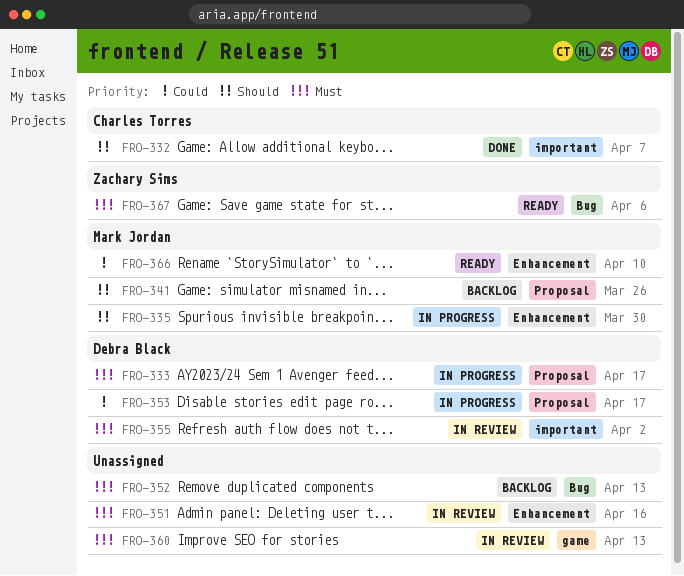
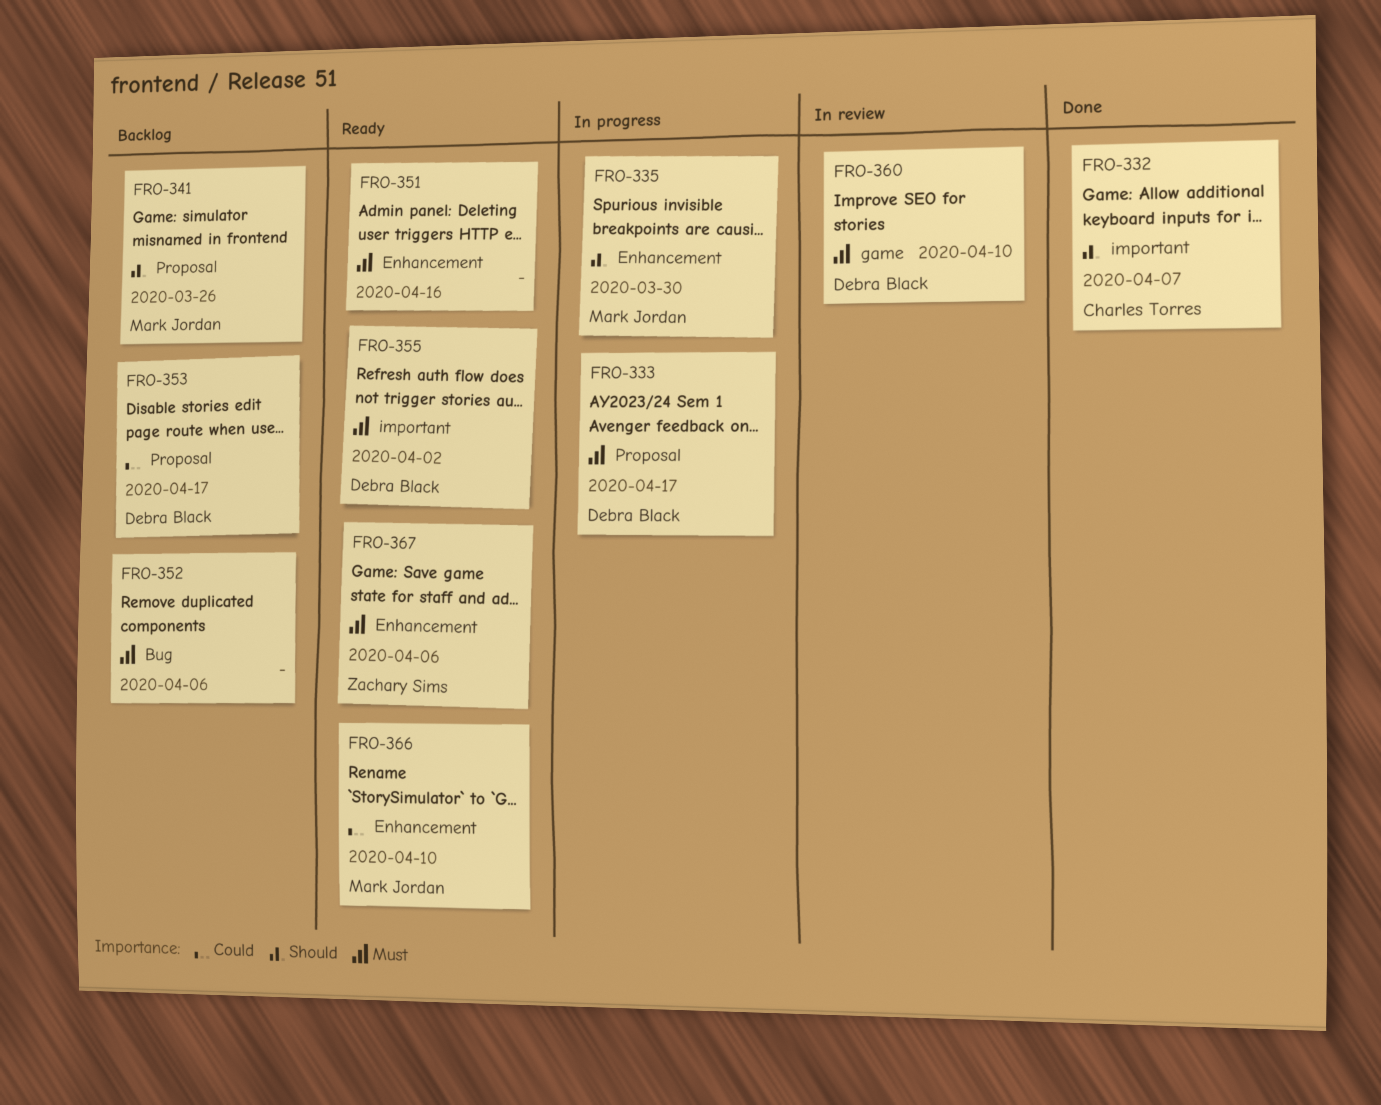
FRO-351, status: In review -> Ready
FRO-352, due: Apr 13 -> Apr 6
FRO-353, status: In progress -> Backlog
FRO-355, status: In review -> Ready
FRO-360, owner: none -> Debra Black
FRO-360, due: Apr 13 -> Apr 10
FRO-367, label: Bug -> Enhancement

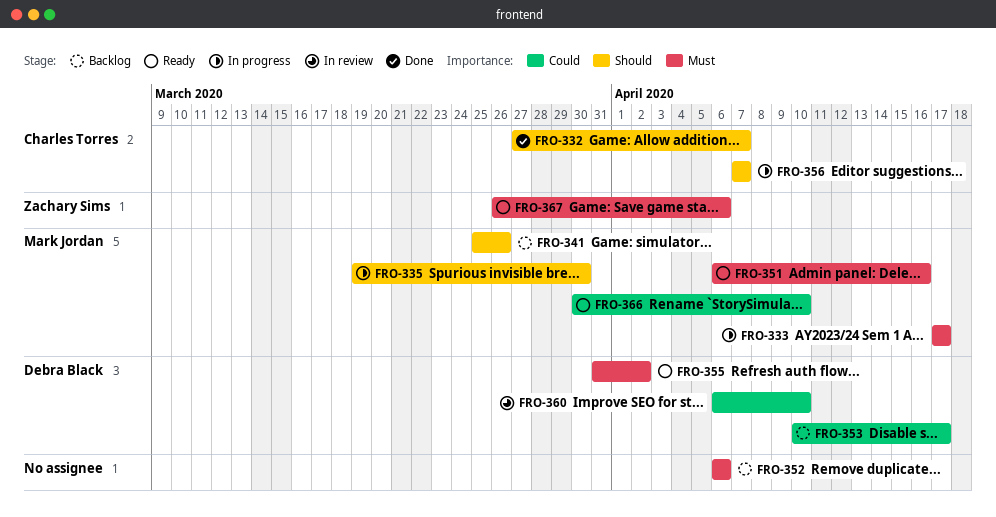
FRO-333, owner: Debra Black -> Mark Jordan
FRO-351, owner: none -> Mark Jordan
FRO-356: none -> present
FRO-360, priority: Must -> Could

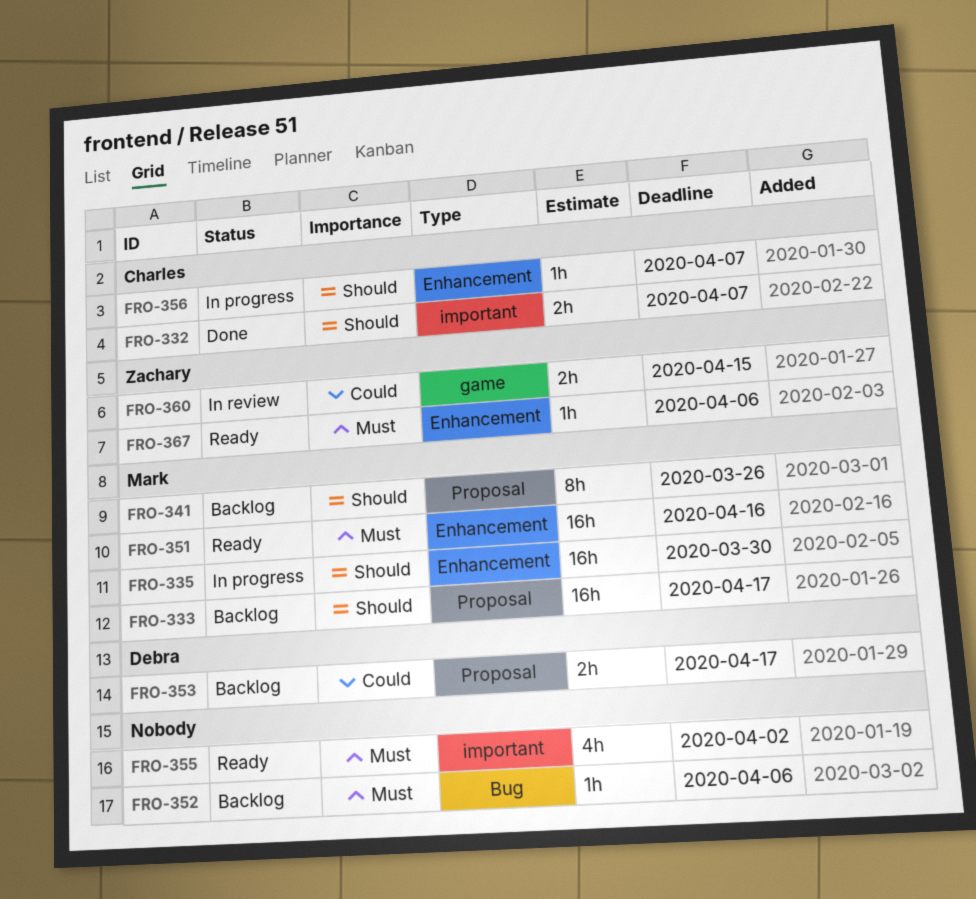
FRO-333, status: In progress -> Backlog
FRO-333, priority: Must -> Should
FRO-355, owner: Debra Black -> none
FRO-360, owner: Debra Black -> Zachary Sims
FRO-360, due: Apr 10 -> Apr 15
FRO-366: present -> none

